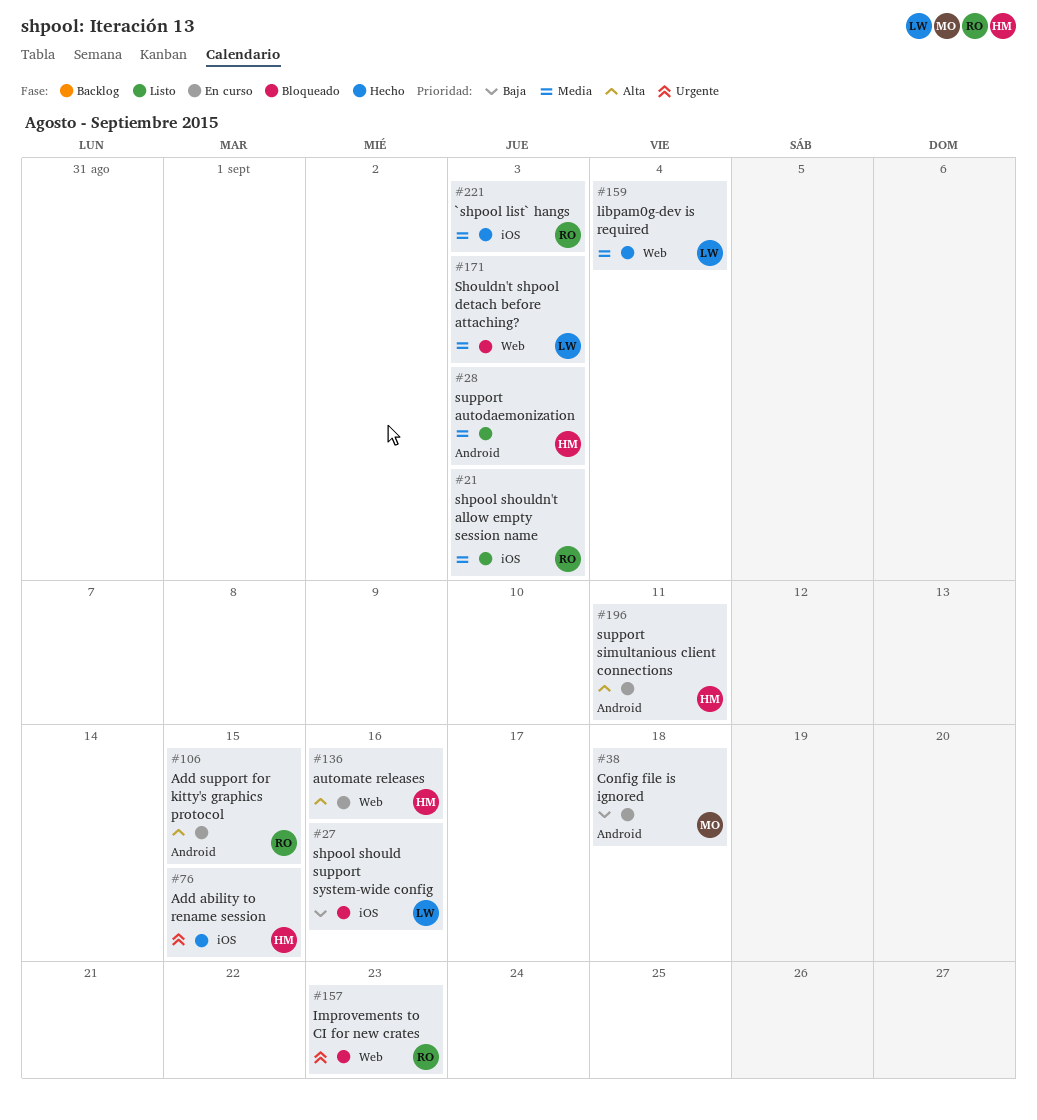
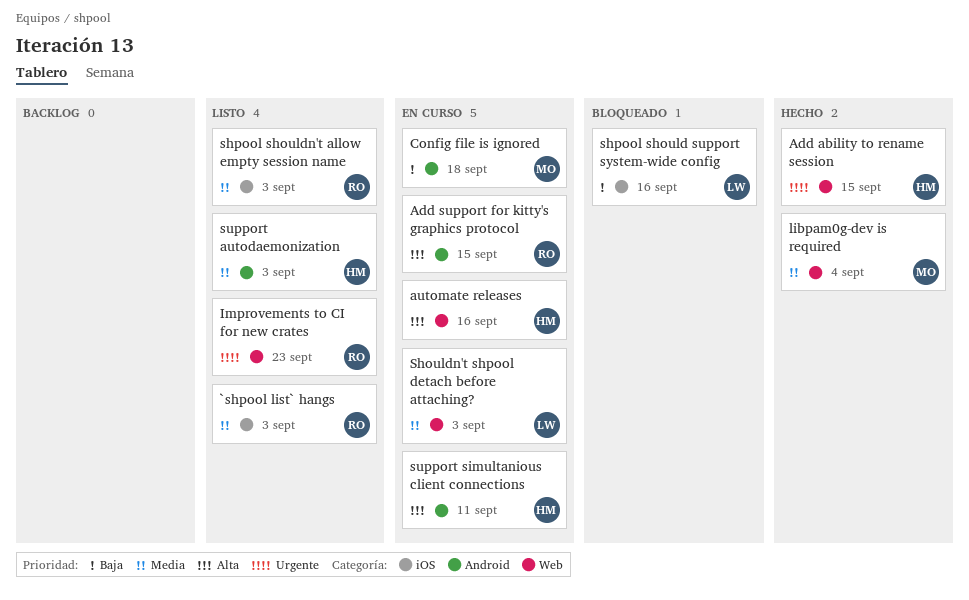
`shpool list` hangs, status: Hecho -> Listo
Add ability to rename session, label: iOS -> Web
Improvements to CI for new crates, status: Bloqueado -> Listo
libpam0g-dev is required, owner: LW -> MO
Shouldn't shpool detach before attaching?, status: Bloqueado -> En curso

